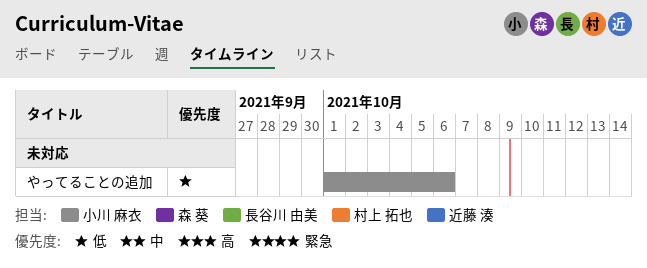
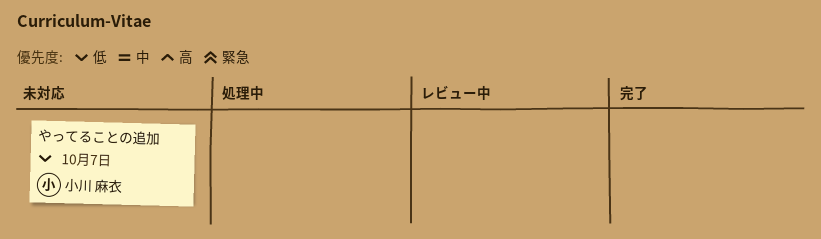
やってることの追加, due: Oct 6 -> Oct 7

